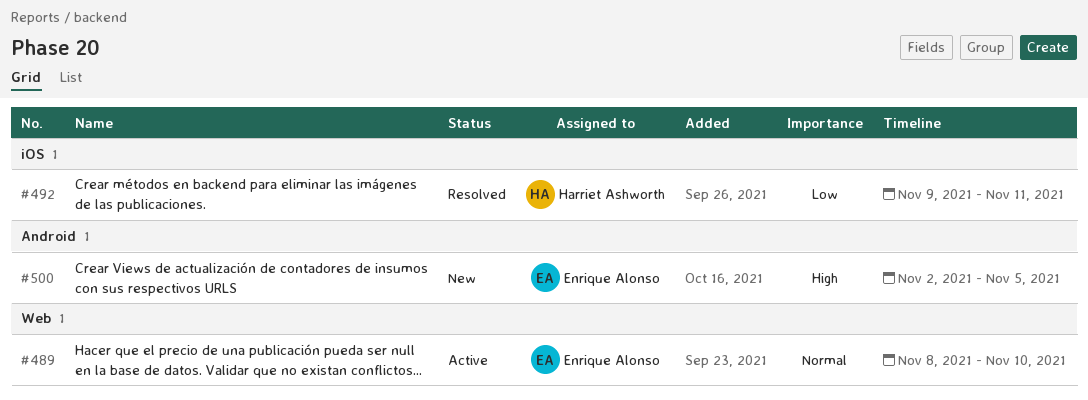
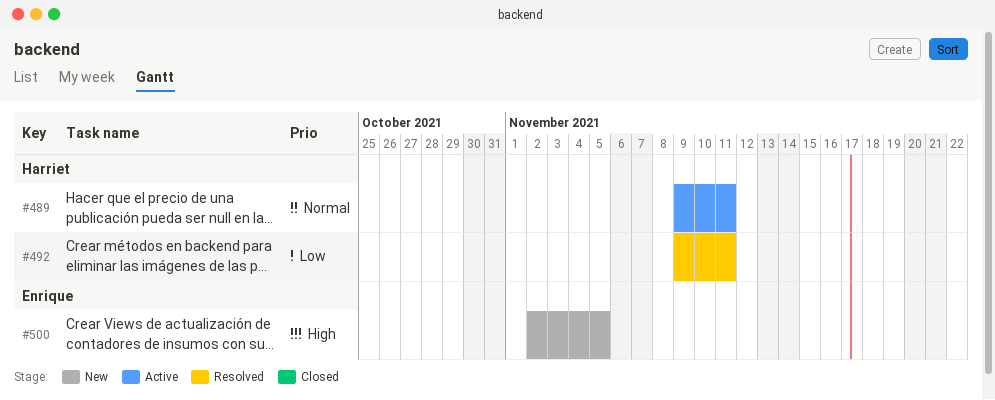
#489, owner: Enrique Alonso -> Harriet Ashworth
#489, start: Nov 8 -> Nov 9
#489, due: Nov 10 -> Nov 11

